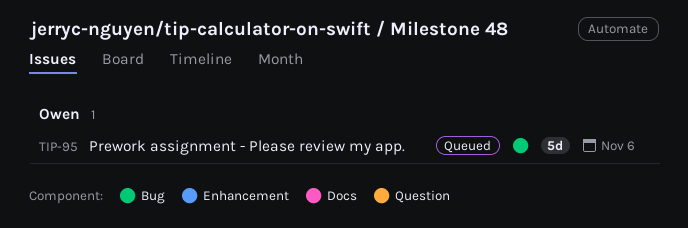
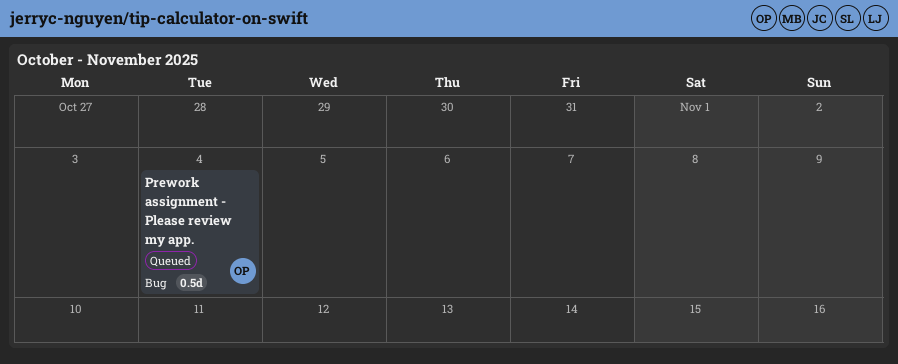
Prework assignment - Please review my app., estimate: 5d -> 0.5d
Prework assignment - Please review my app., due: Nov 6 -> Nov 4

